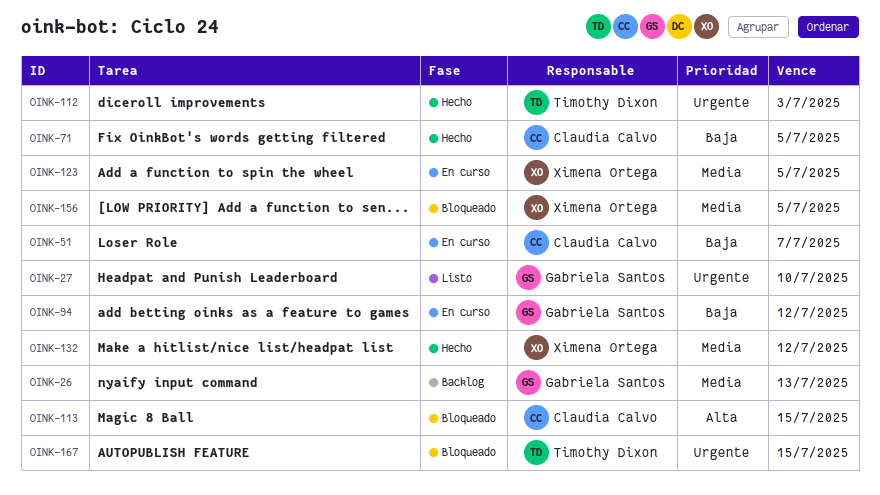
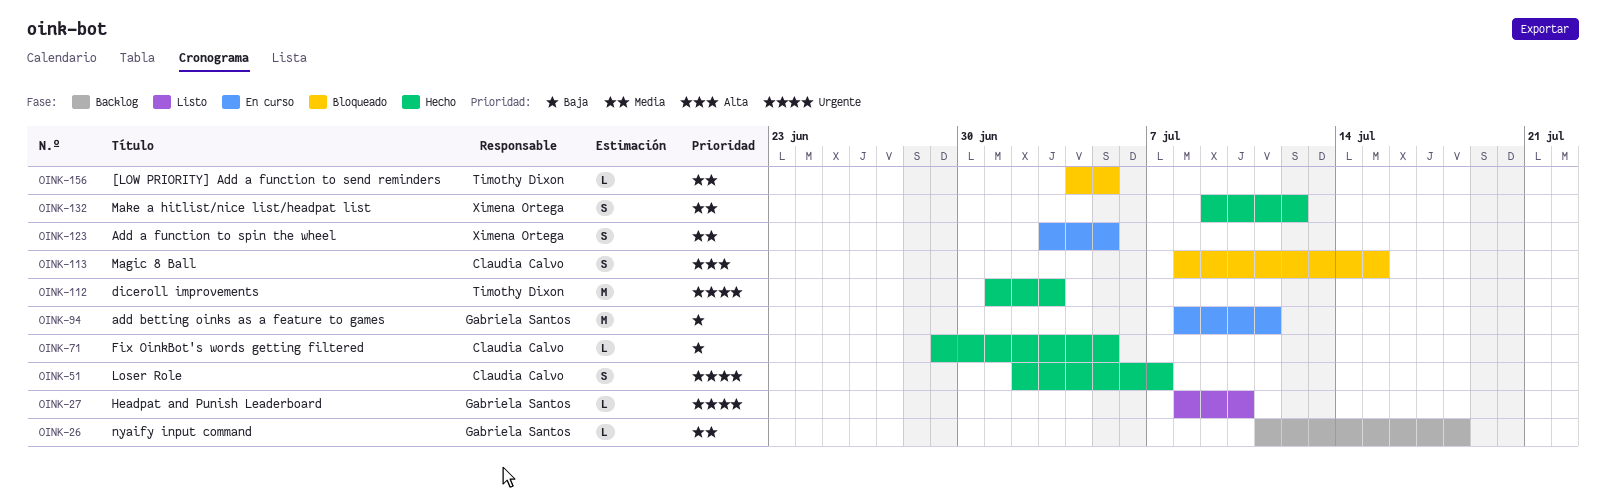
OINK-26, due: Jul 13 -> Jul 18
OINK-51, status: En curso -> Hecho
OINK-51, priority: Baja -> Urgente
OINK-94, due: Jul 12 -> Jul 11
OINK-156, owner: Ximena Ortega -> Timothy Dixon
OINK-167: present -> none

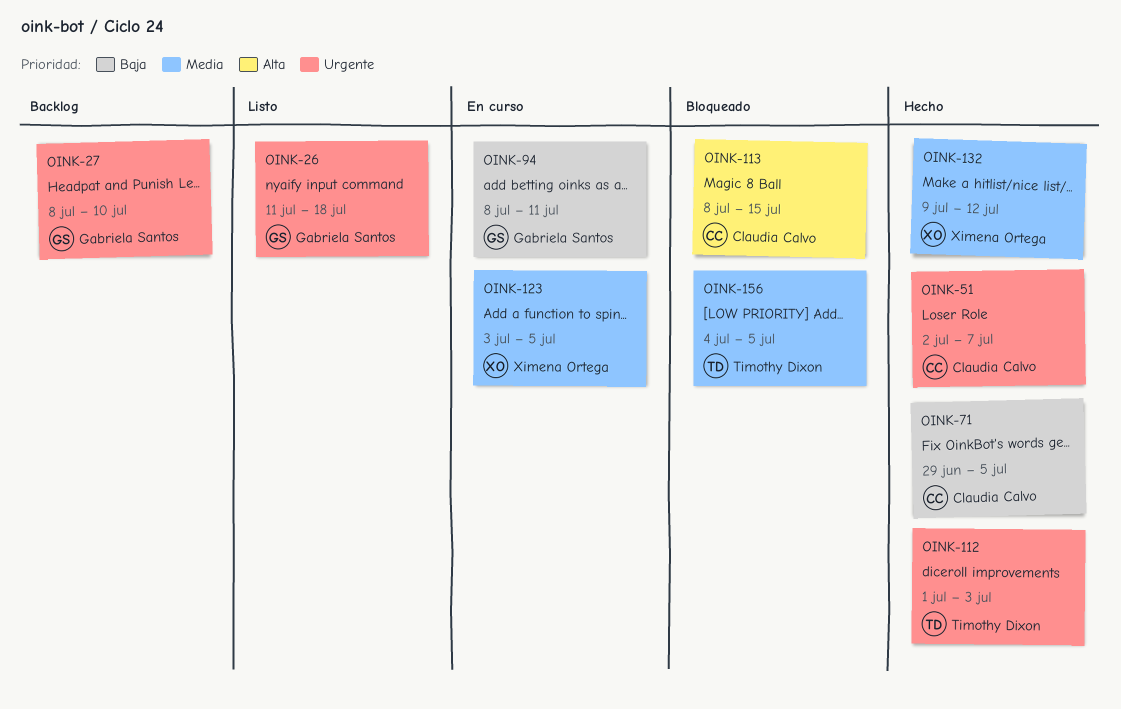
OINK-26, status: Backlog -> Listo
OINK-26, priority: Media -> Urgente
OINK-27, status: Listo -> Backlog

